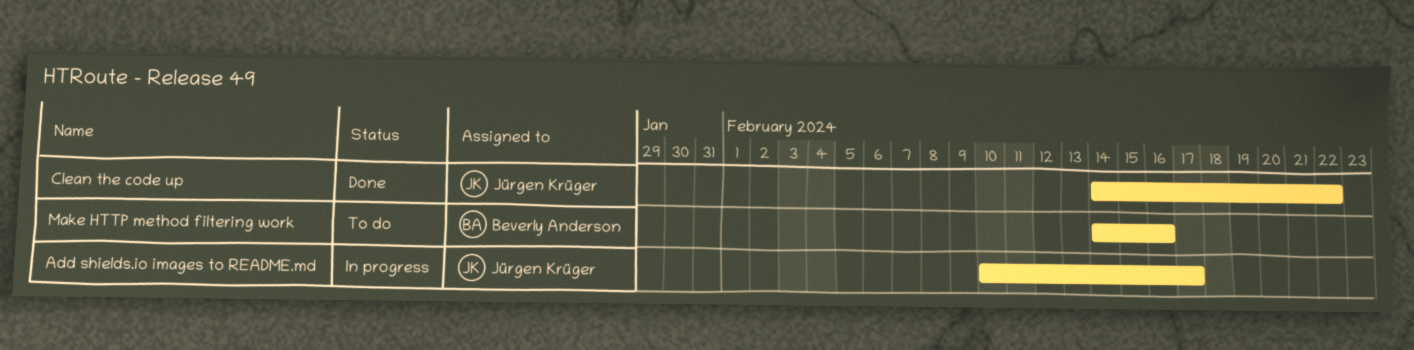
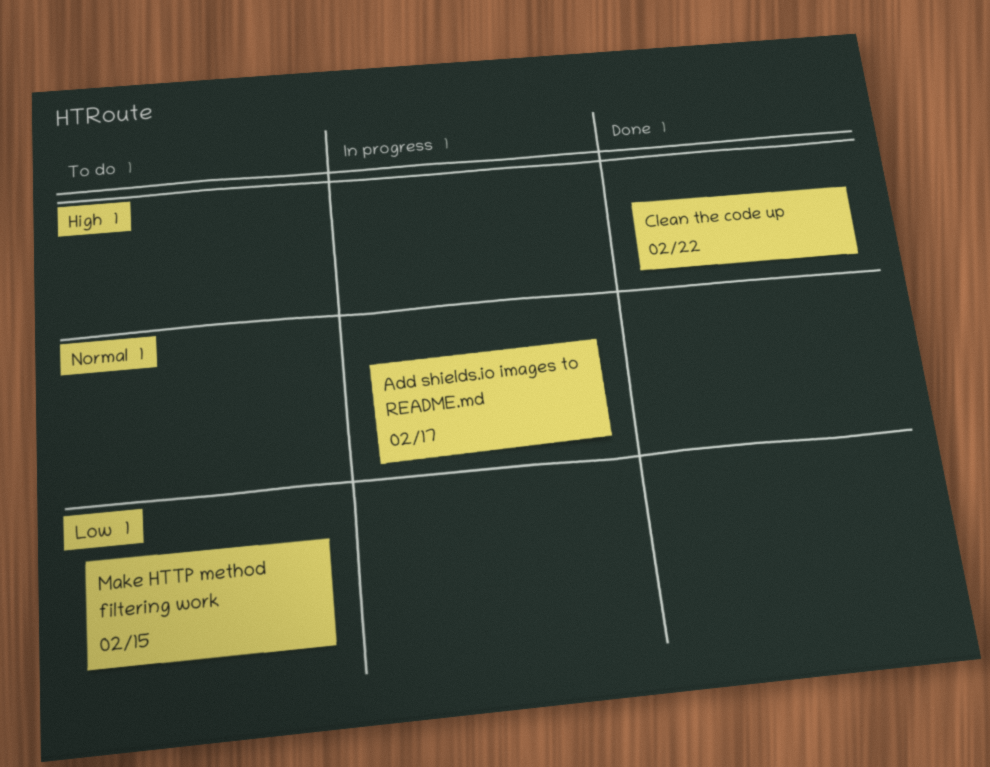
Make HTTP method filtering work, due: Feb 16 -> Feb 15

